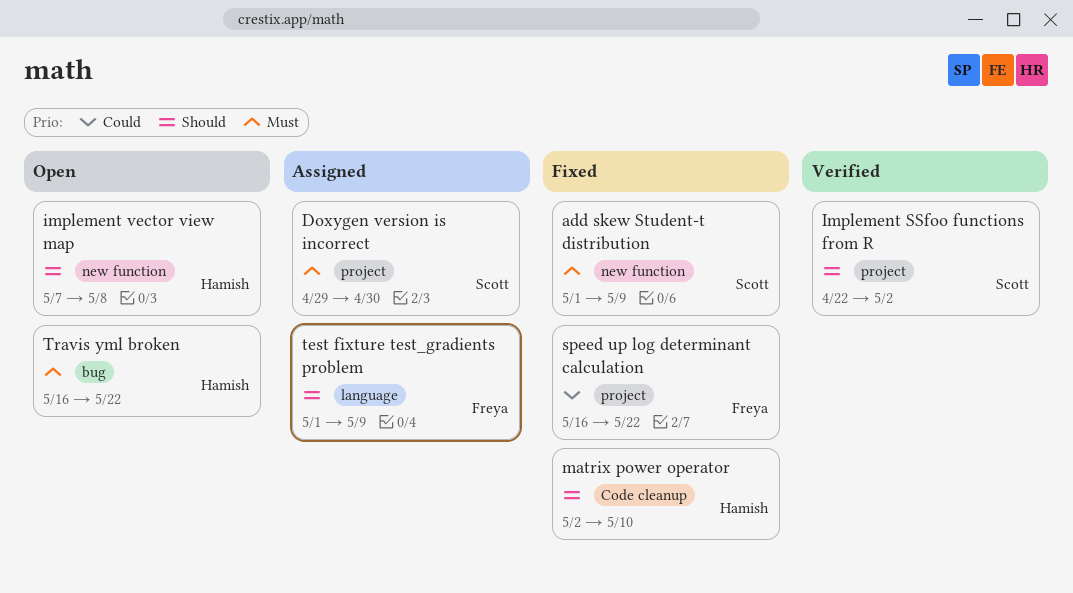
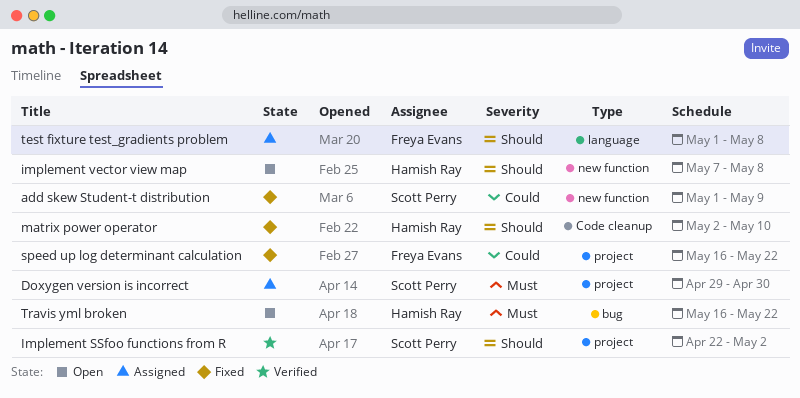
add skew Student-t distribution, priority: Must -> Could
test fixture test_gradients problem, due: May 9 -> May 8

